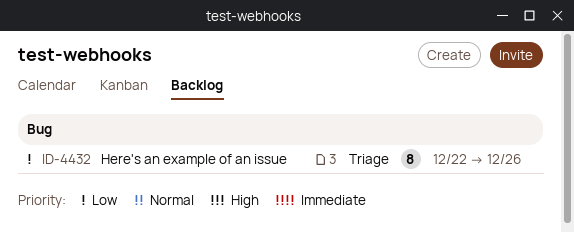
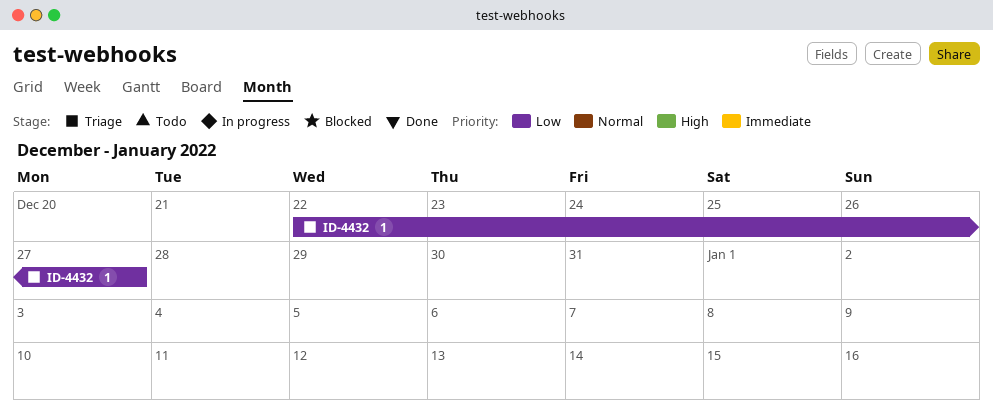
ID-4432, estimate: 8 -> 1
ID-4432, due: Dec 26 -> Dec 27

